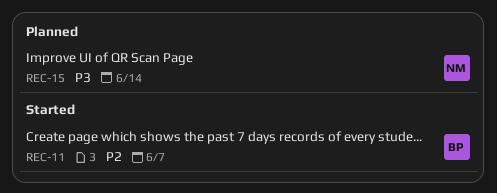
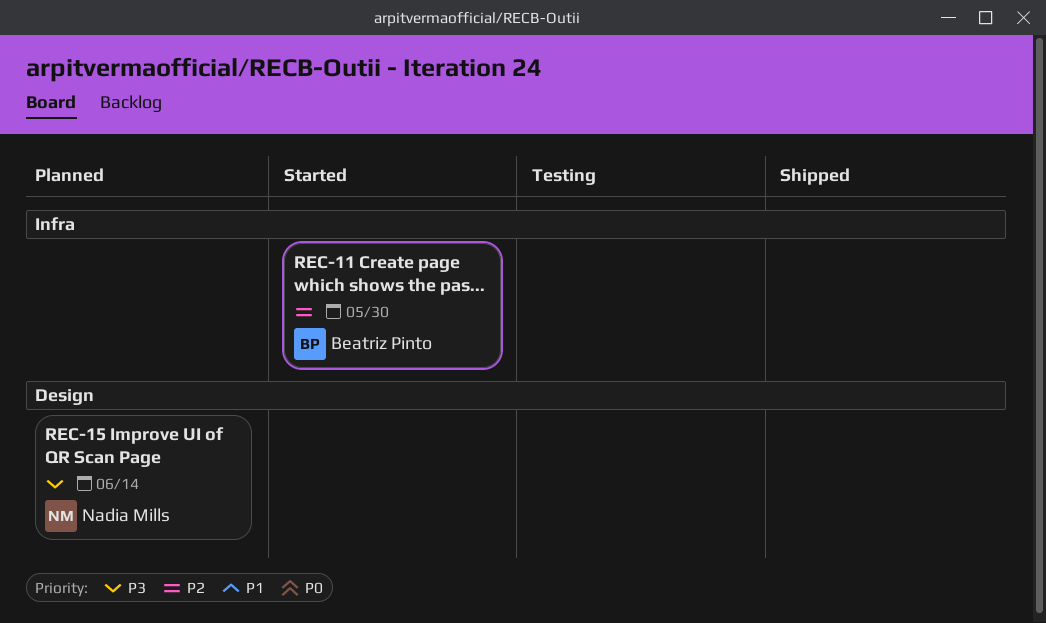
REC-11, due: Jun 7 -> May 30

